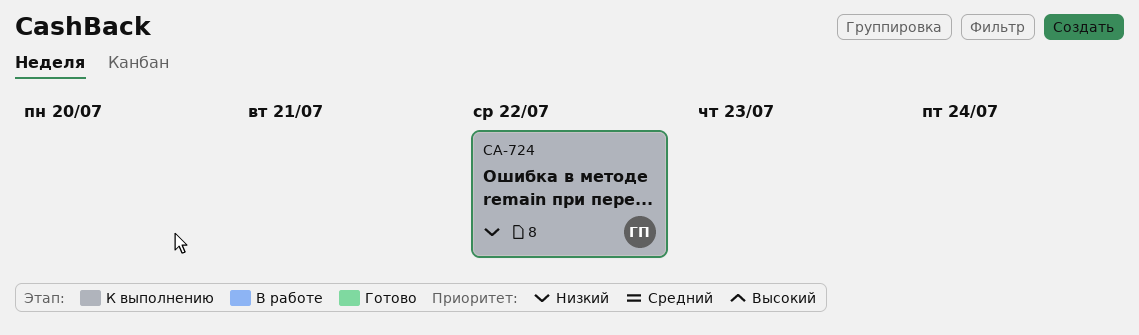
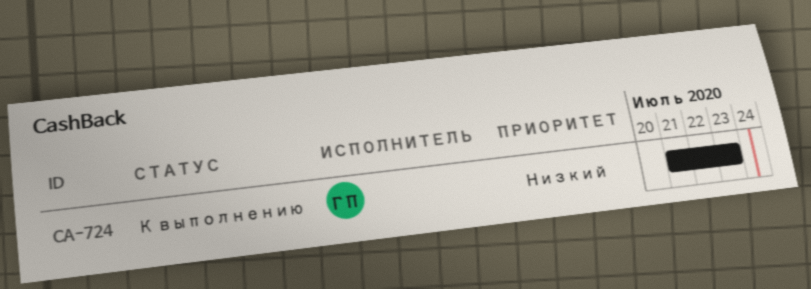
CA-724, due: Jul 22 -> Jul 23

